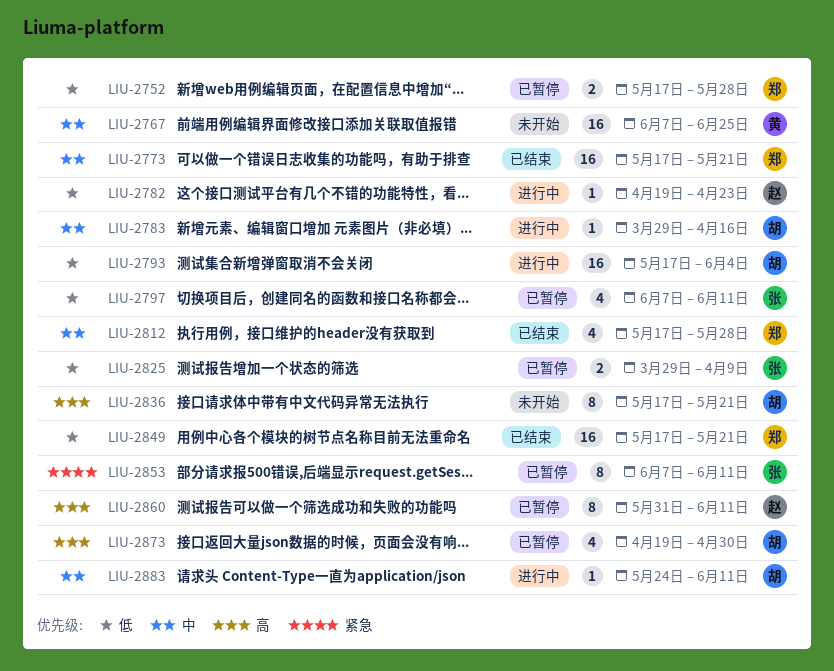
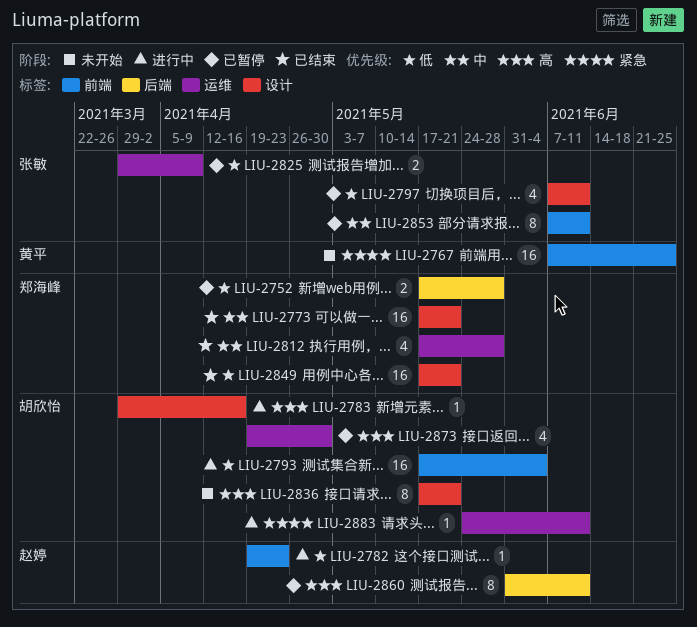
LIU-2767, priority: 中 -> 紧急
LIU-2783, priority: 中 -> 高
LIU-2853, priority: 紧急 -> 中
LIU-2883, priority: 中 -> 紧急

